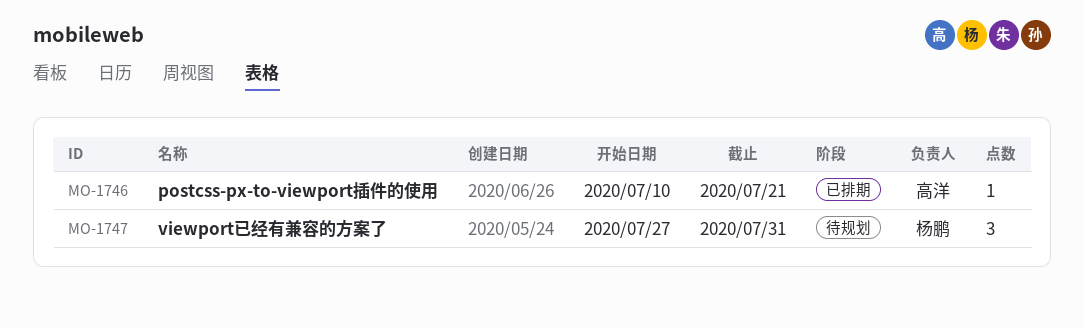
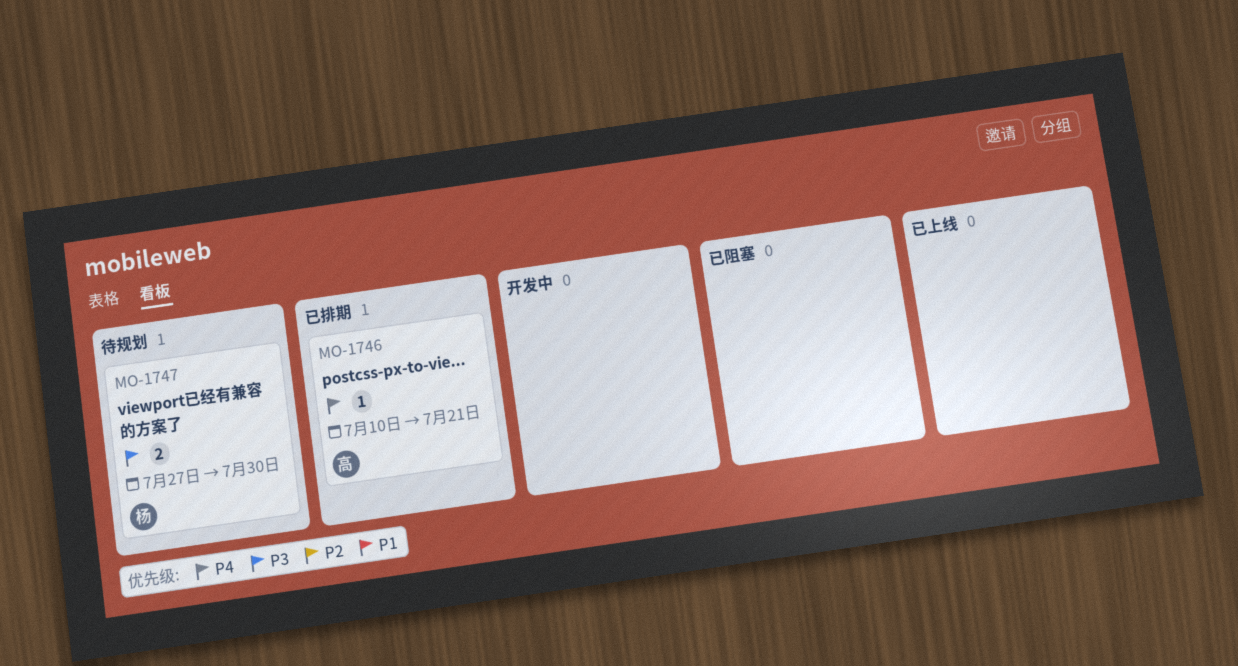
MO-1747, estimate: 3 -> 2
MO-1747, due: Jul 31 -> Jul 30

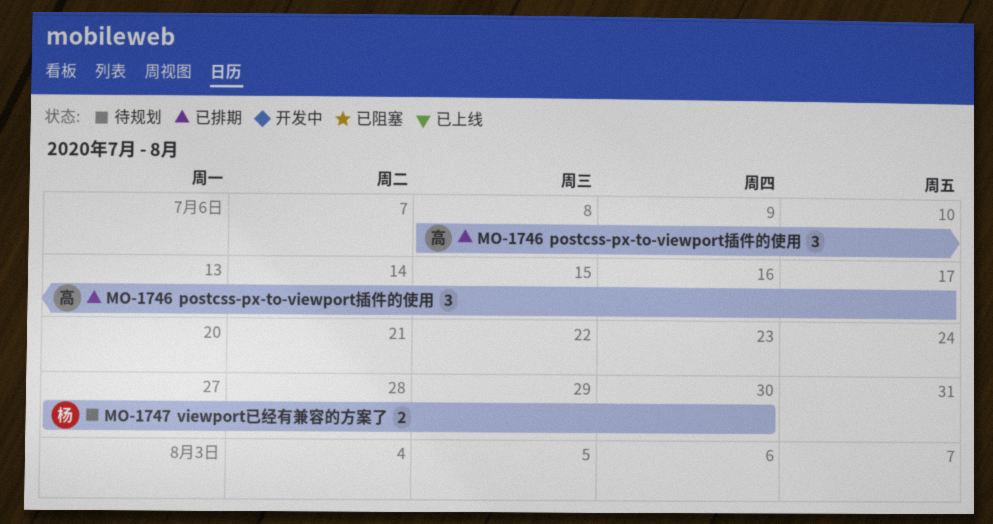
MO-1746, estimate: 1 -> 3
MO-1746, start: Jul 10 -> Jul 8
MO-1746, due: Jul 21 -> Jul 17

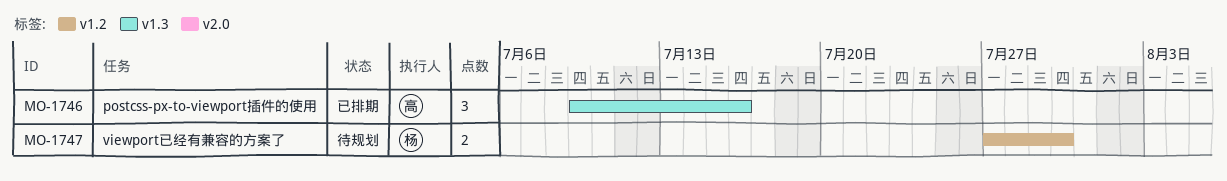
MO-1746, start: Jul 8 -> Jul 9
MO-1746, due: Jul 17 -> Jul 16

